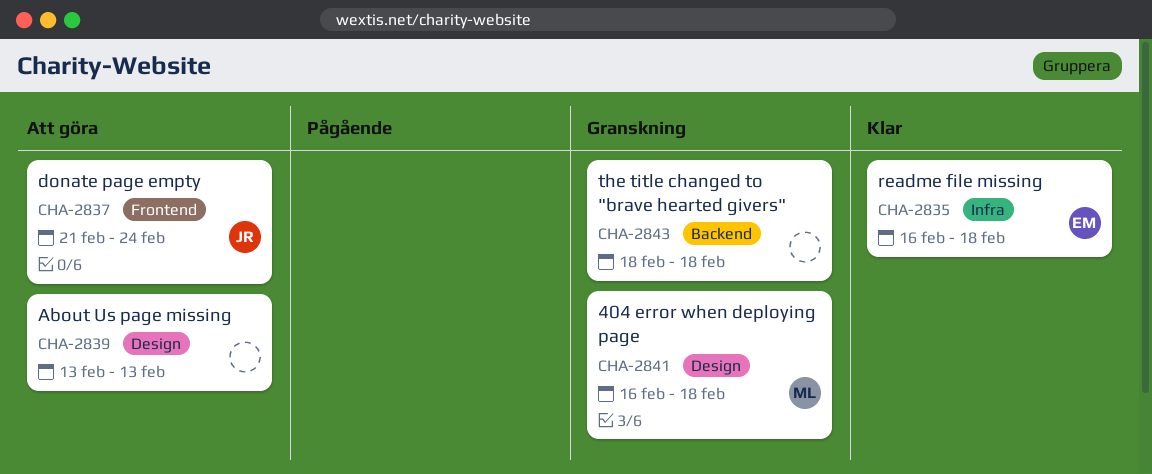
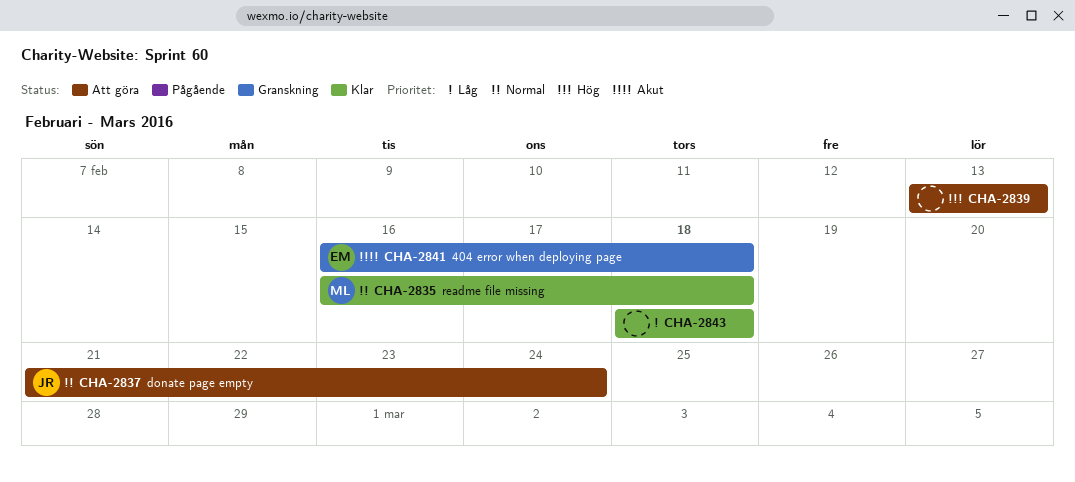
CHA-2835, owner: EM -> ML
CHA-2841, owner: ML -> EM
CHA-2843, status: Granskning -> Klar

